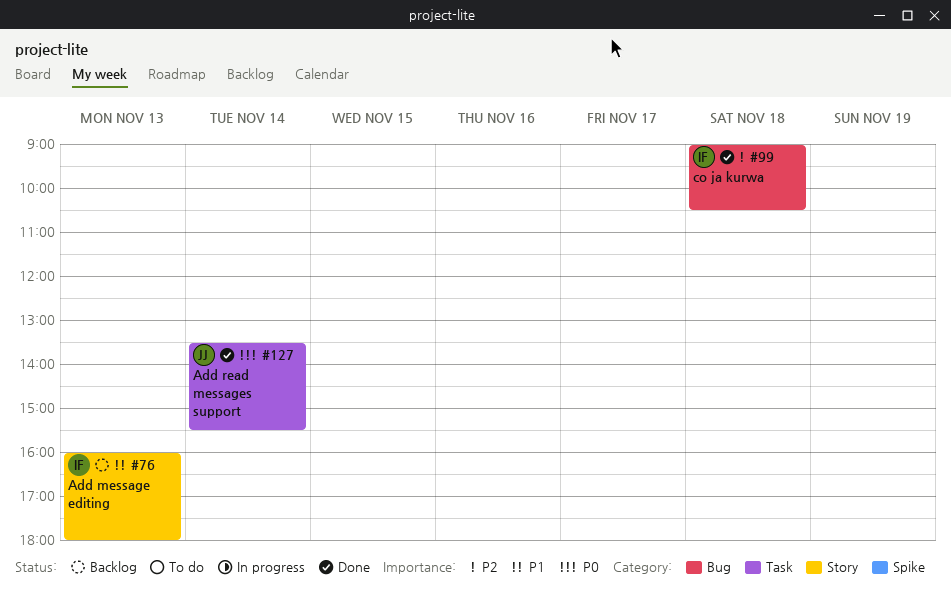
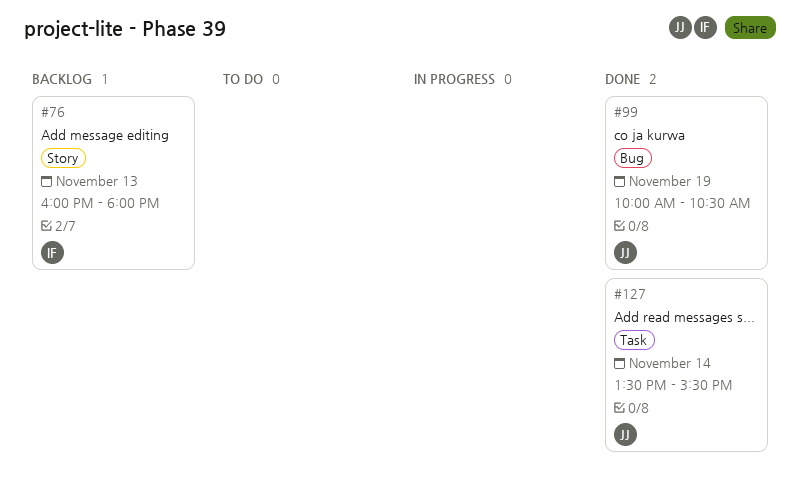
#99, owner: IF -> JJ
#99, day: Nov 18 -> Nov 19
#99, begins: 09:00 -> 10:00

